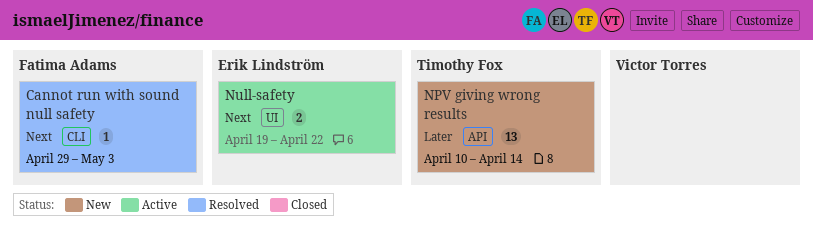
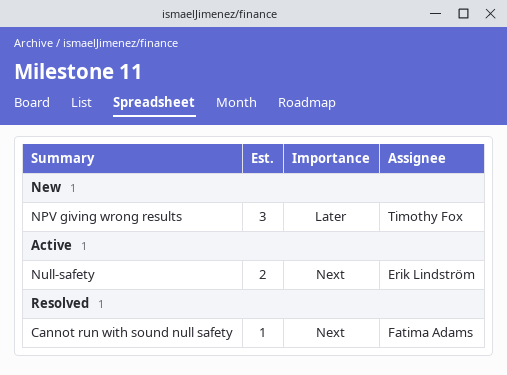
NPV giving wrong results, estimate: 13 -> 3

